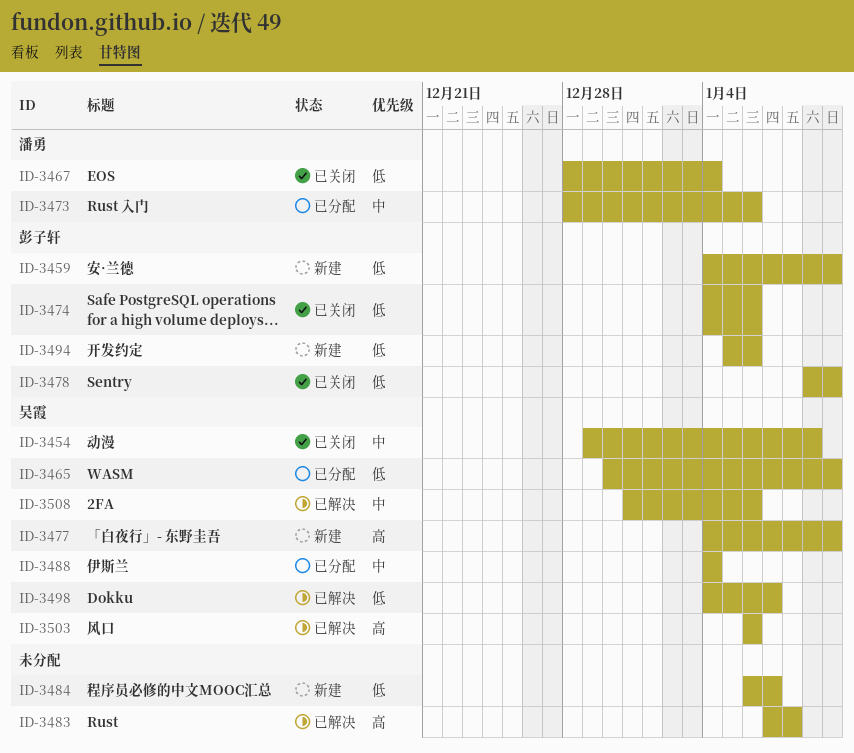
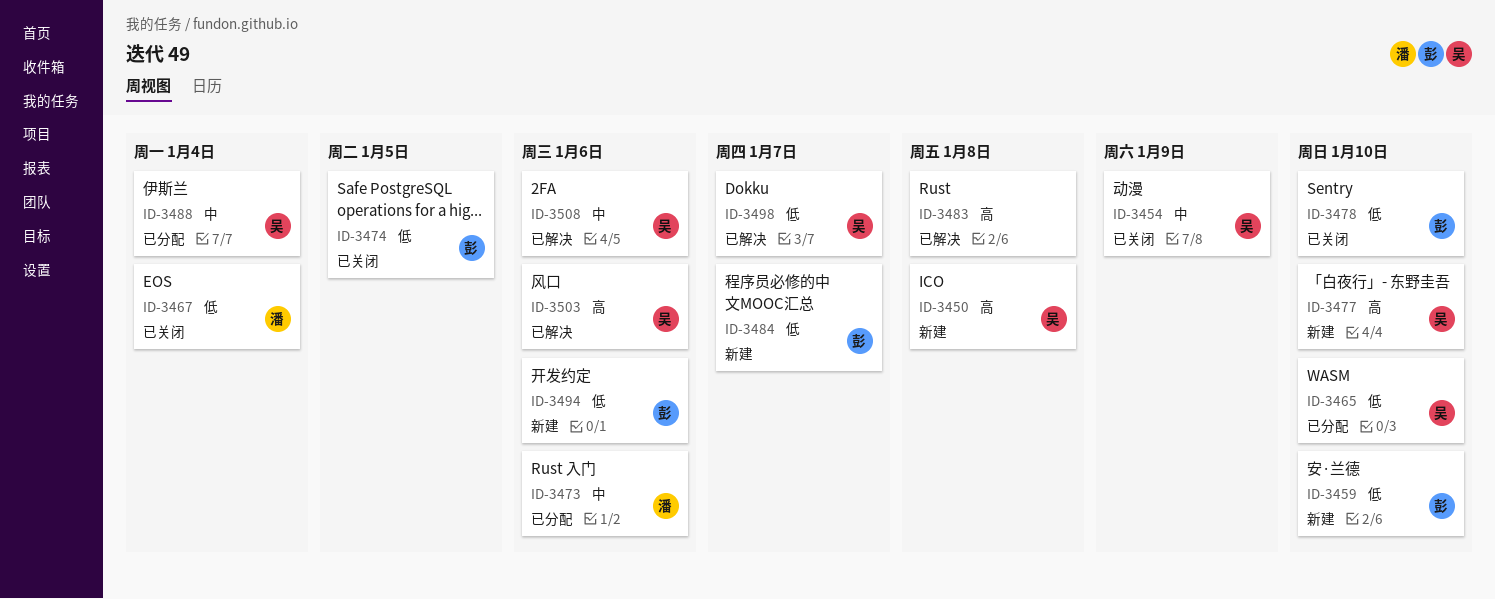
ID-3450: none -> present
ID-3474, due: Jan 6 -> Jan 5
ID-3484, owner: none -> 彭子轩

